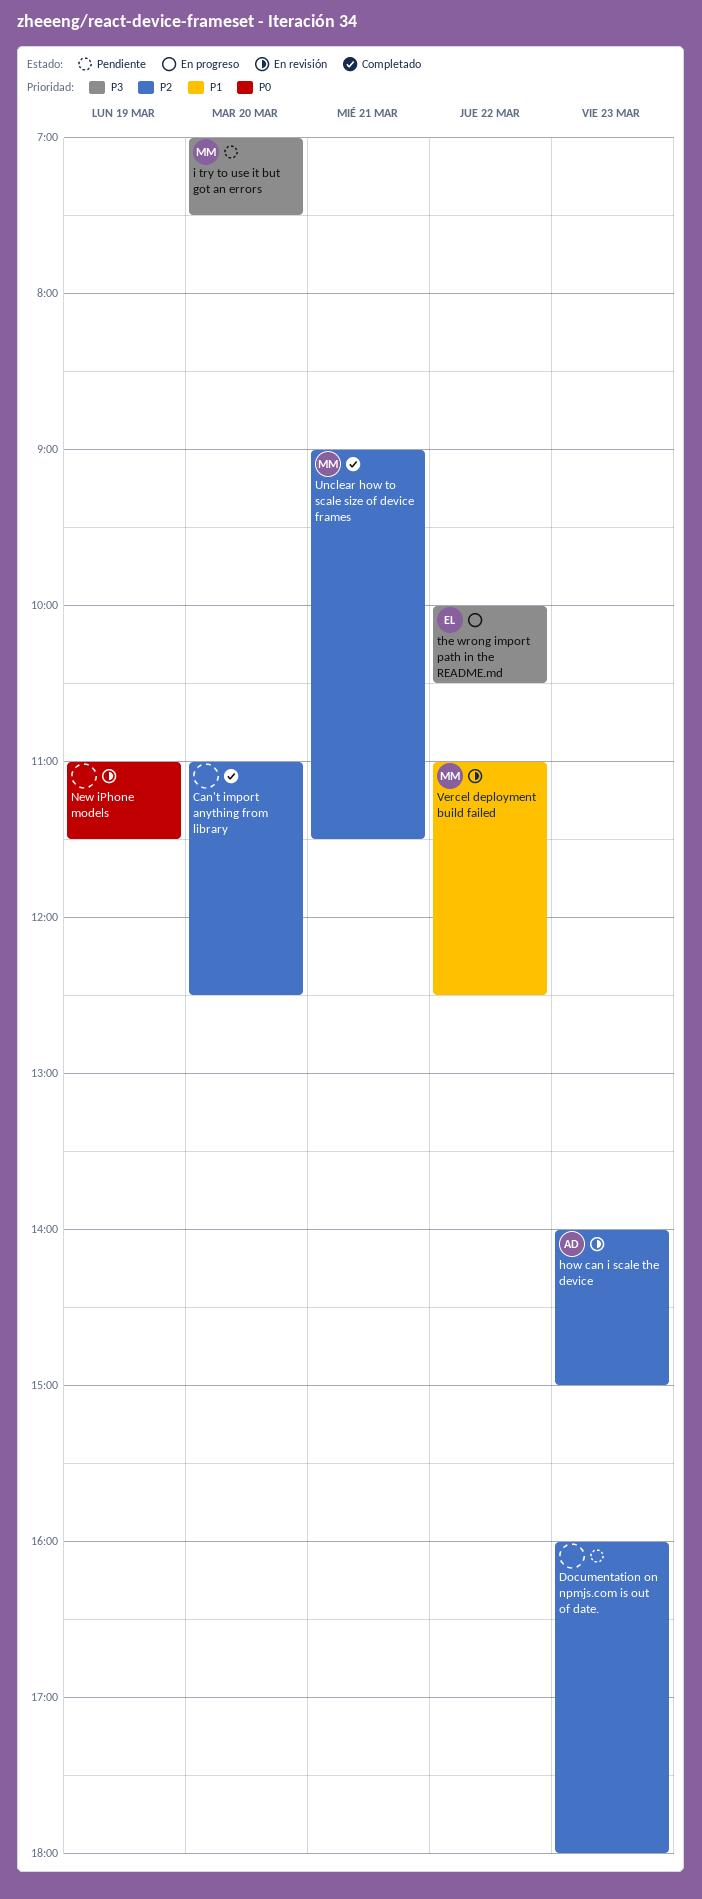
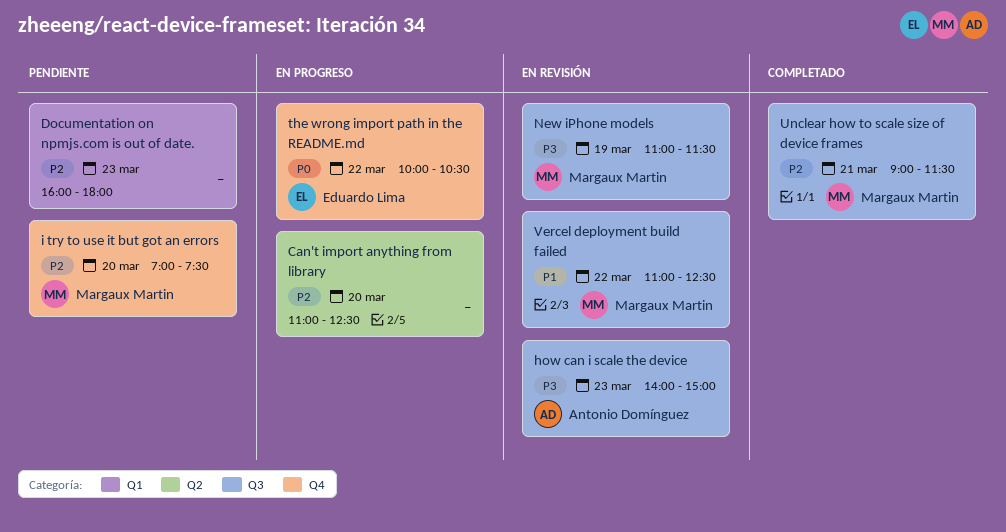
Can't import anything from library, status: Completado -> En progreso
how can i scale the device, priority: P2 -> P3
i try to use it but got an errors, priority: P3 -> P2
New iPhone models, owner: none -> Margaux Martin
New iPhone models, priority: P0 -> P3
the wrong import path in the README.md, priority: P3 -> P0

